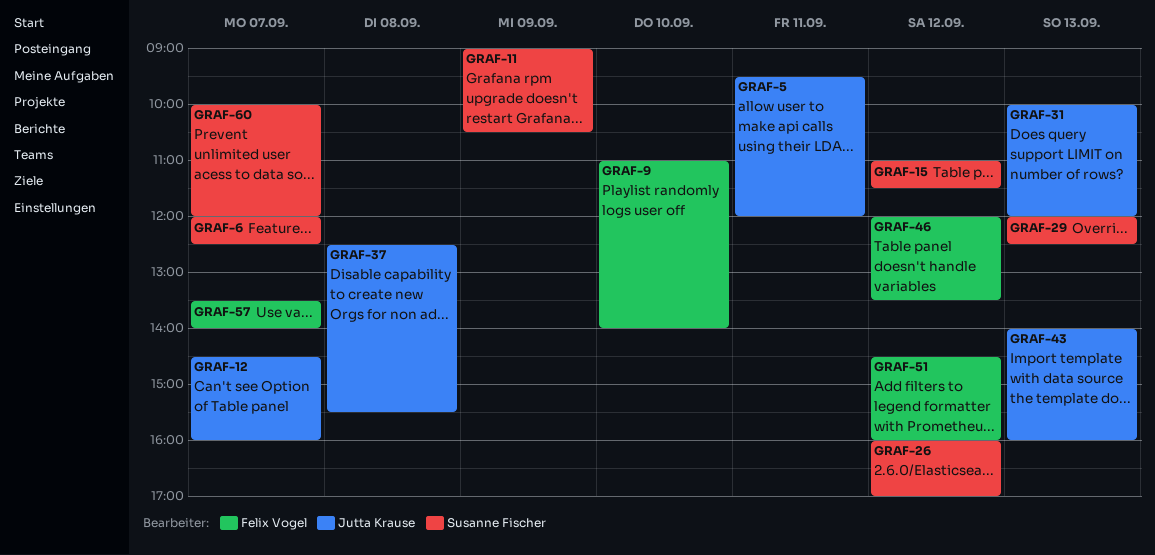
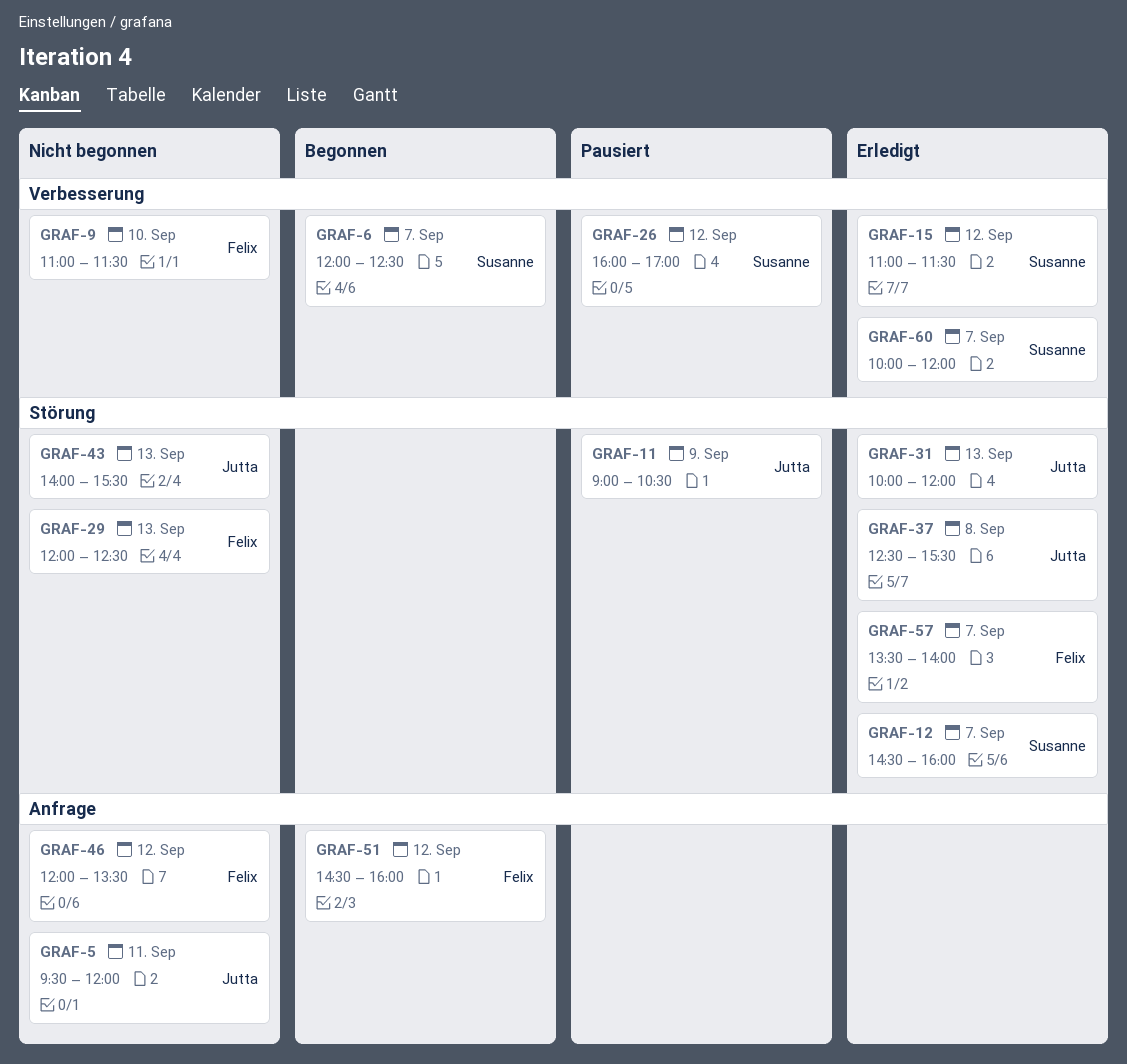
GRAF-9, ends: 14:00 -> 11:30
GRAF-11, owner: Susanne Fischer -> Jutta Krause
GRAF-12, owner: Jutta Krause -> Susanne Fischer
GRAF-29, owner: Susanne Fischer -> Felix Vogel
GRAF-43, ends: 16:00 -> 15:30

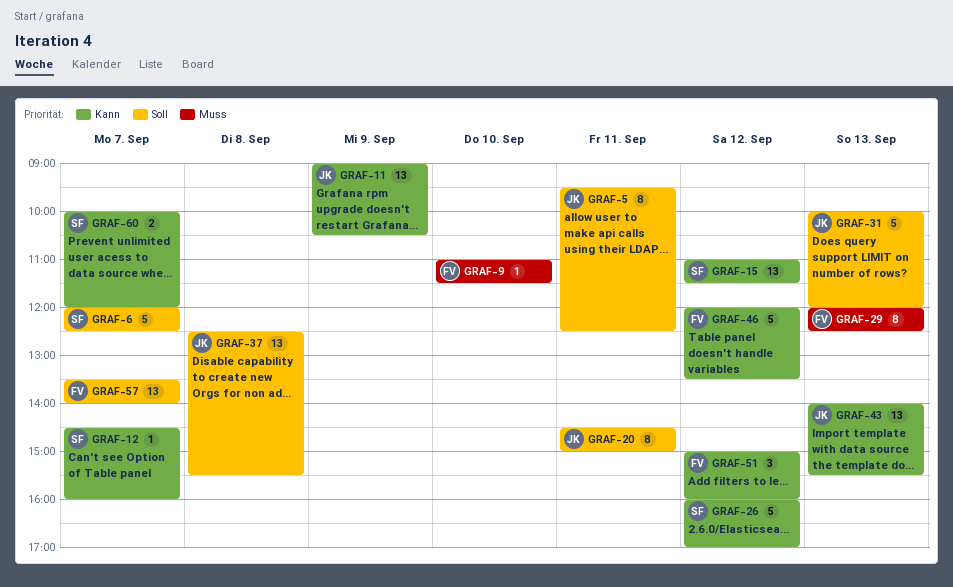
GRAF-5, ends: 12:00 -> 12:30
GRAF-20: none -> present
GRAF-51, begins: 14:30 -> 15:00

